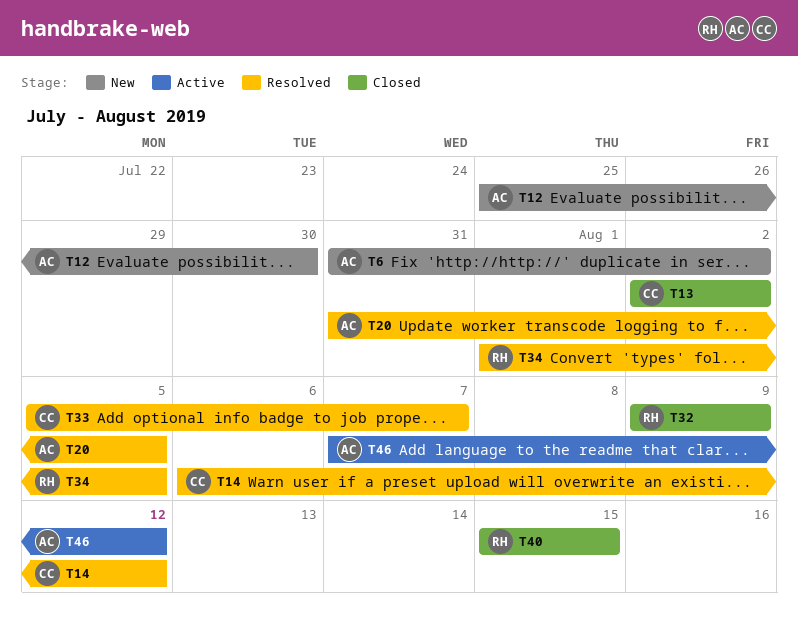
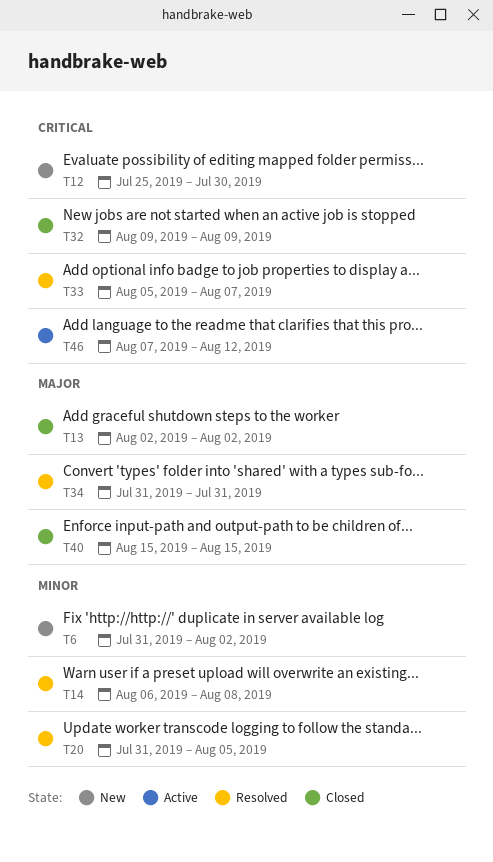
T14, due: Aug 12 -> Aug 8
T34, start: Aug 1 -> Jul 31
T34, due: Aug 5 -> Jul 31

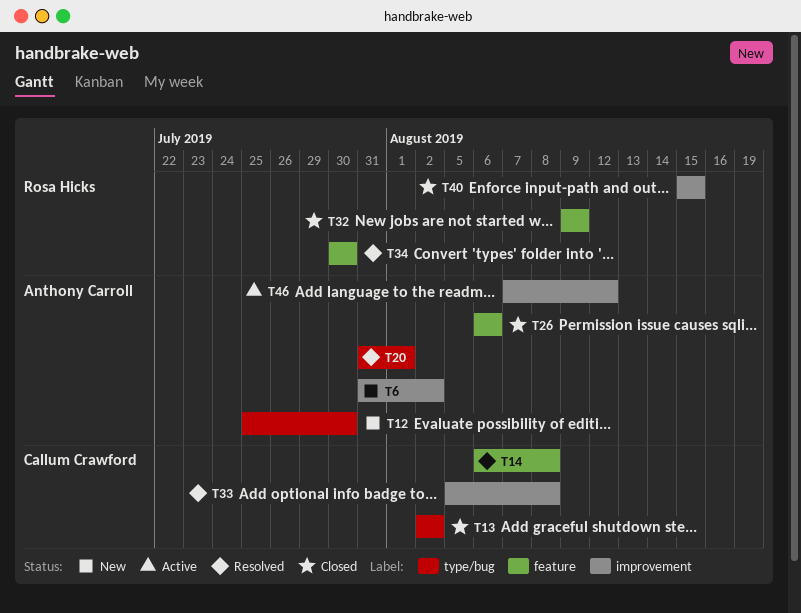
T20, due: Aug 5 -> Aug 1
T26: none -> present
T33, due: Aug 7 -> Aug 8
T34, start: Jul 31 -> Jul 30
T34, due: Jul 31 -> Jul 30

